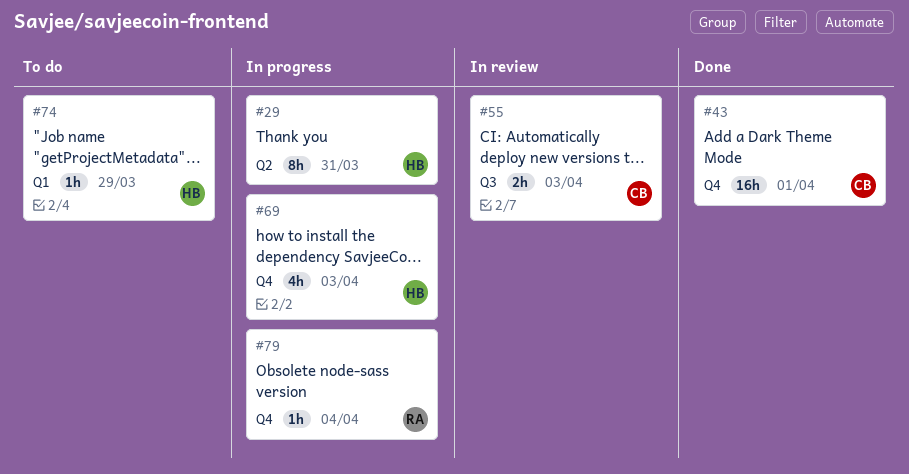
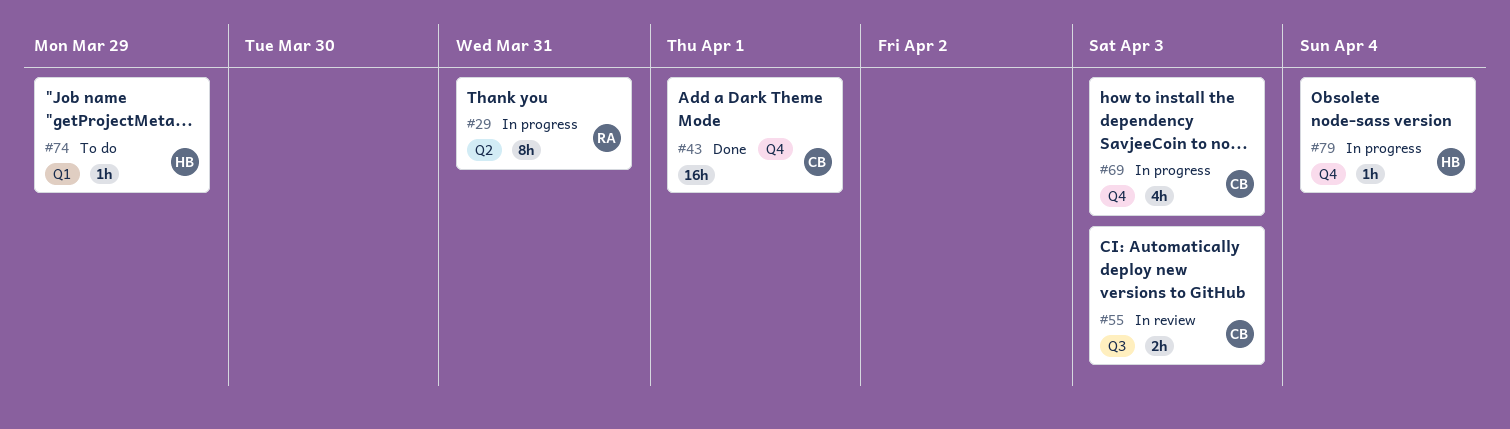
#29, owner: HB -> RA
#69, owner: HB -> CB
#79, owner: RA -> HB

